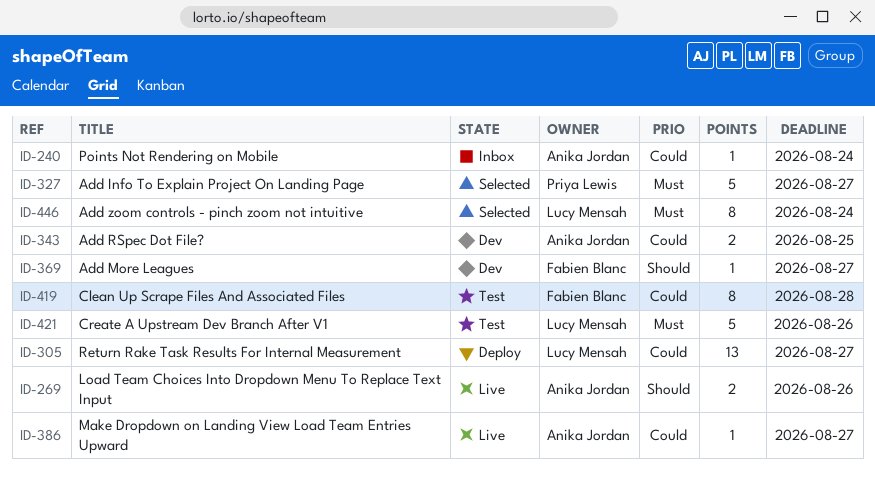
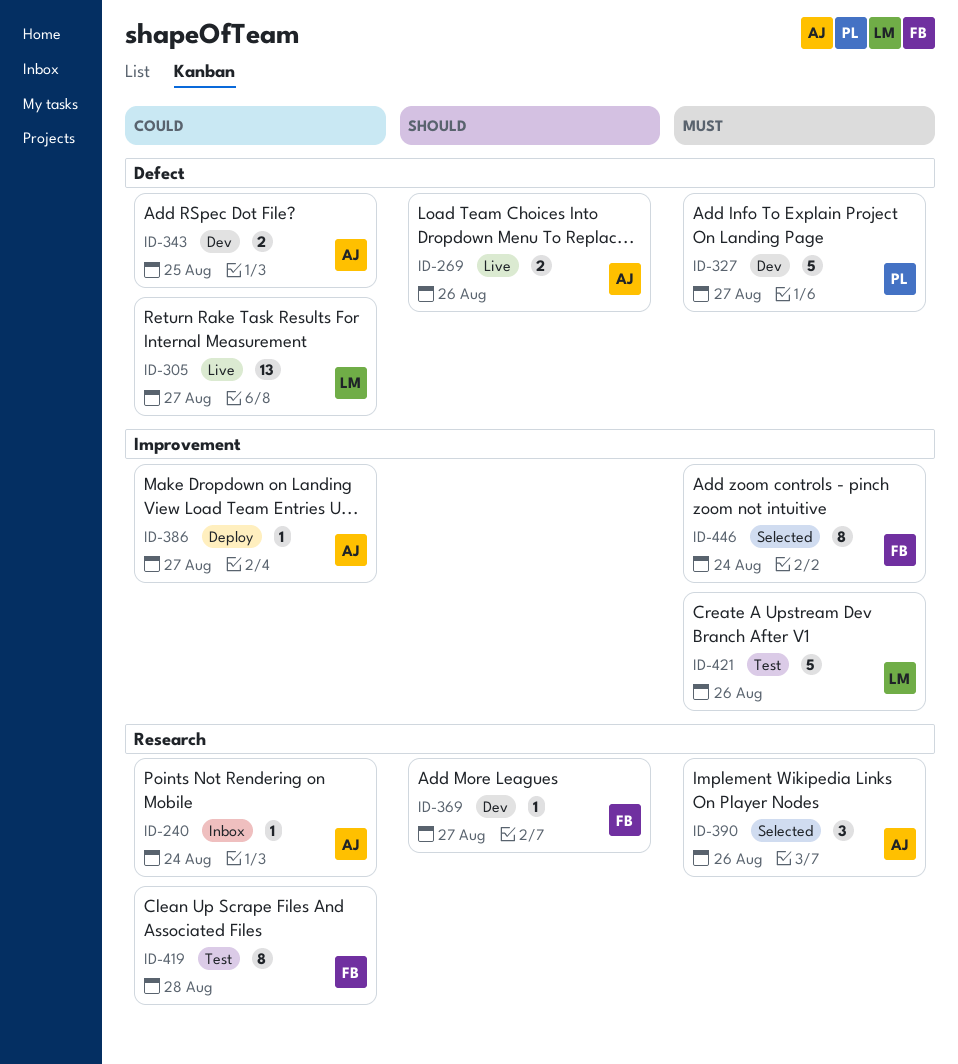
ID-305, status: Deploy -> Live
ID-327, status: Selected -> Dev
ID-386, status: Live -> Deploy
ID-390: none -> present
ID-446, owner: Lucy Mensah -> Fabien Blanc

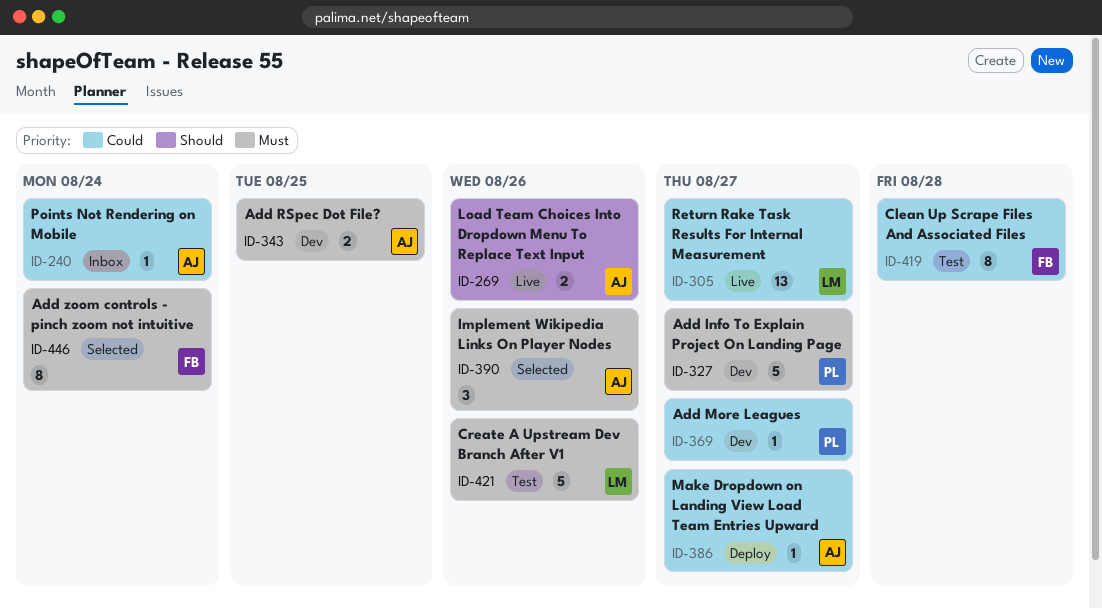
ID-343, priority: Could -> Must
ID-369, owner: FB -> PL
ID-369, priority: Should -> Could

